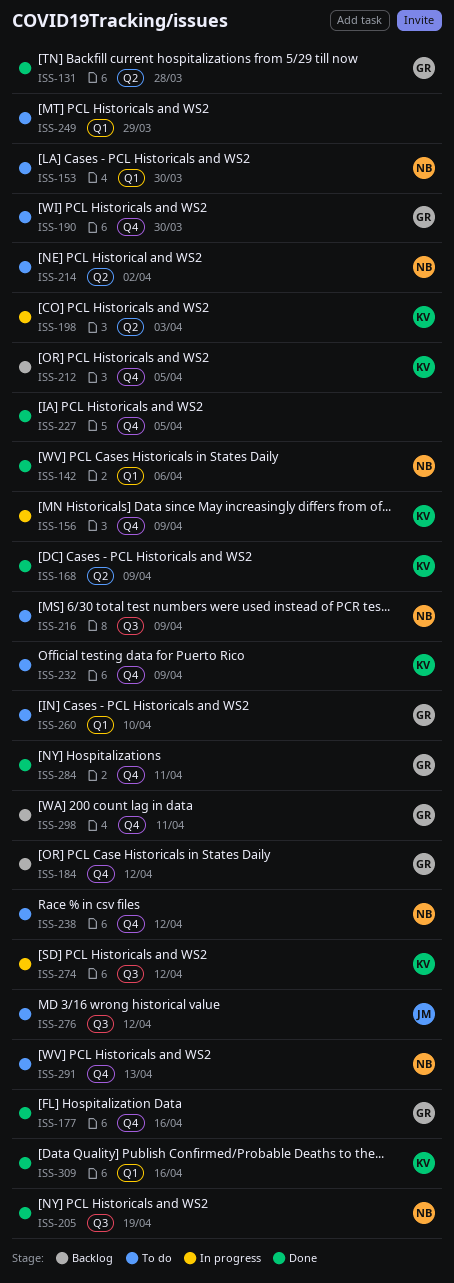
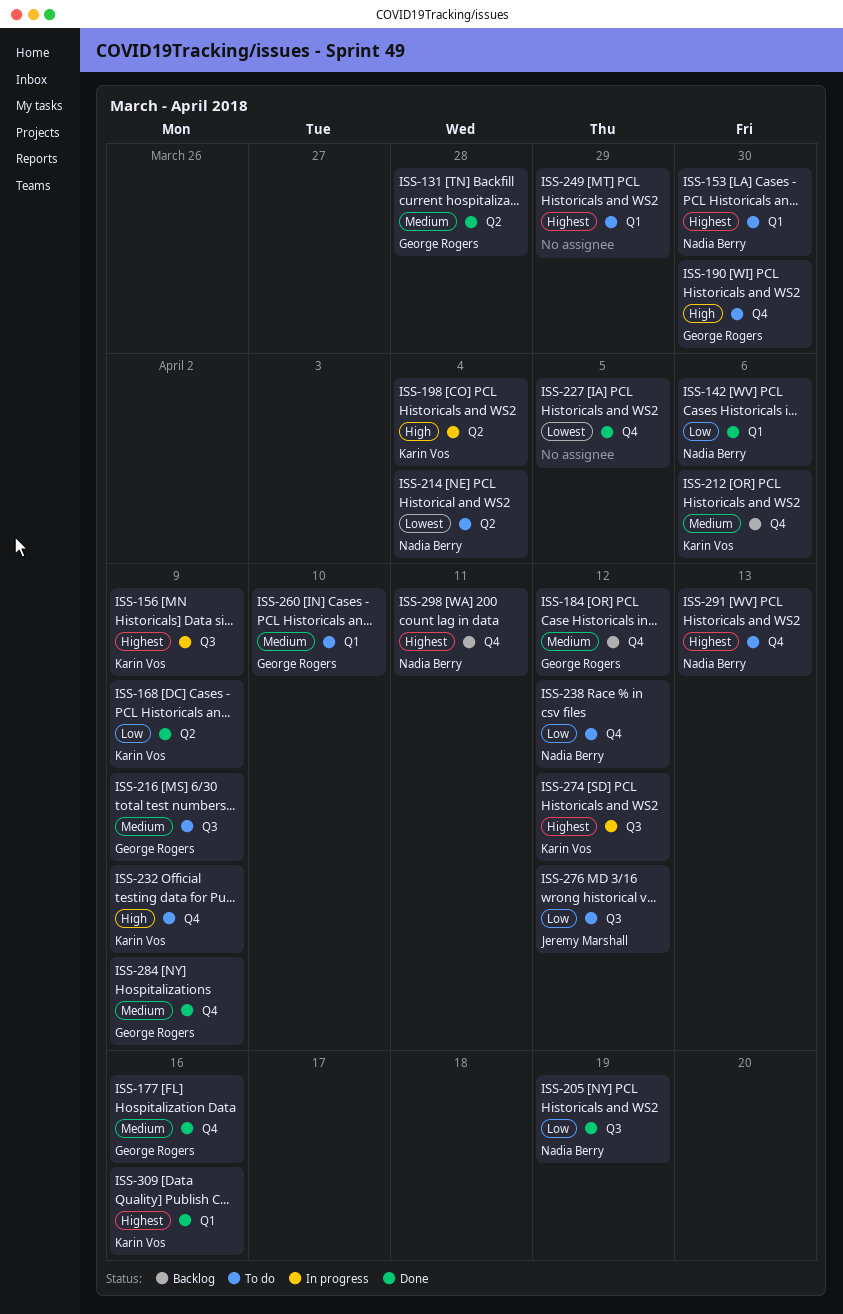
ISS-156, label: Q4 -> Q3
ISS-198, due: Apr 3 -> Apr 4
ISS-212, due: Apr 5 -> Apr 6
ISS-214, due: Apr 2 -> Apr 4
ISS-216, owner: Nadia Berry -> George Rogers
ISS-284, due: Apr 11 -> Apr 9
ISS-298, owner: George Rogers -> Nadia Berry

